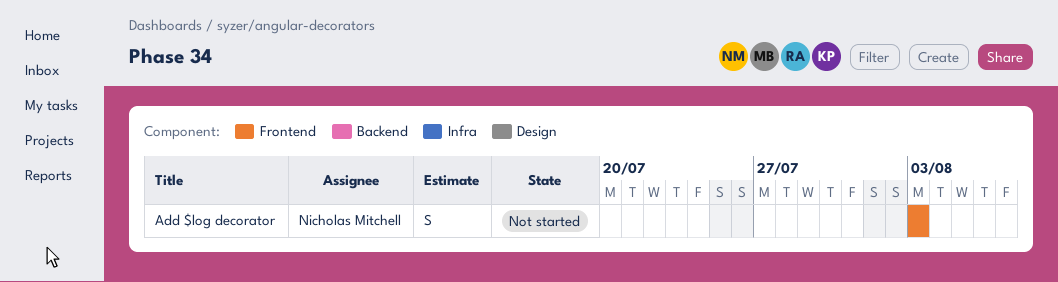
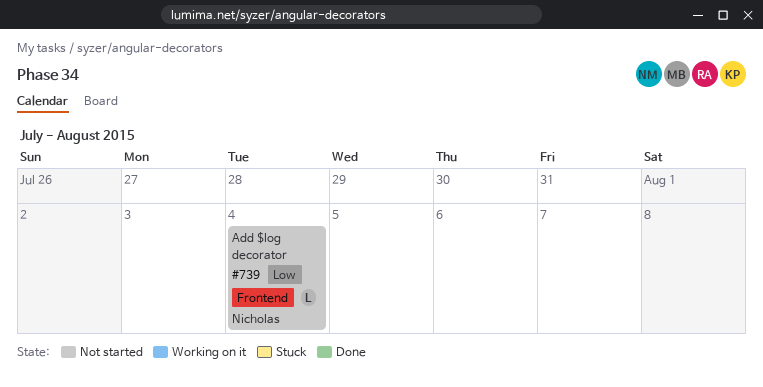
Add $log decorator, estimate: S -> L
Add $log decorator, due: Aug 3 -> Aug 4

